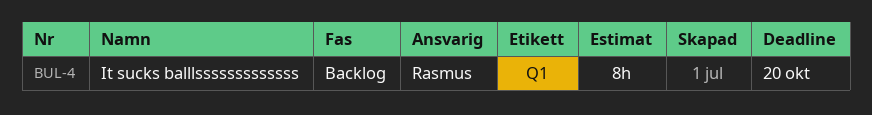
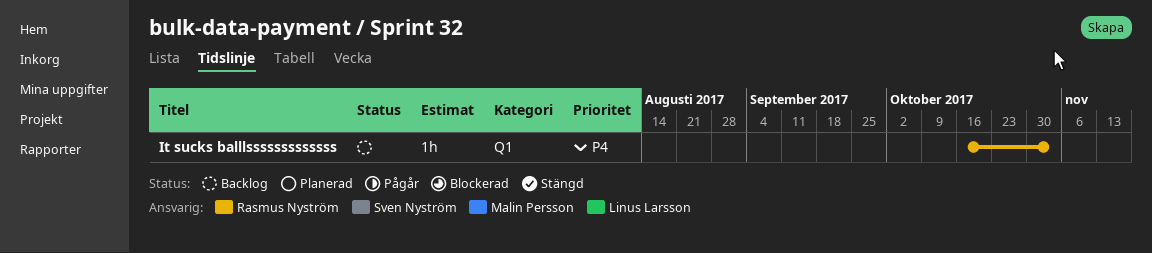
It sucks balllsssssssssssss, estimate: 8h -> 1h
It sucks balllsssssssssssss, due: Oct 20 -> Nov 3

